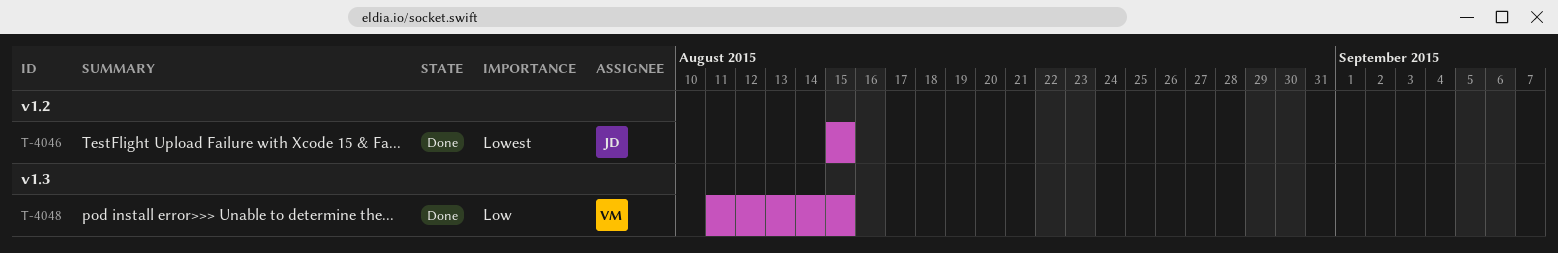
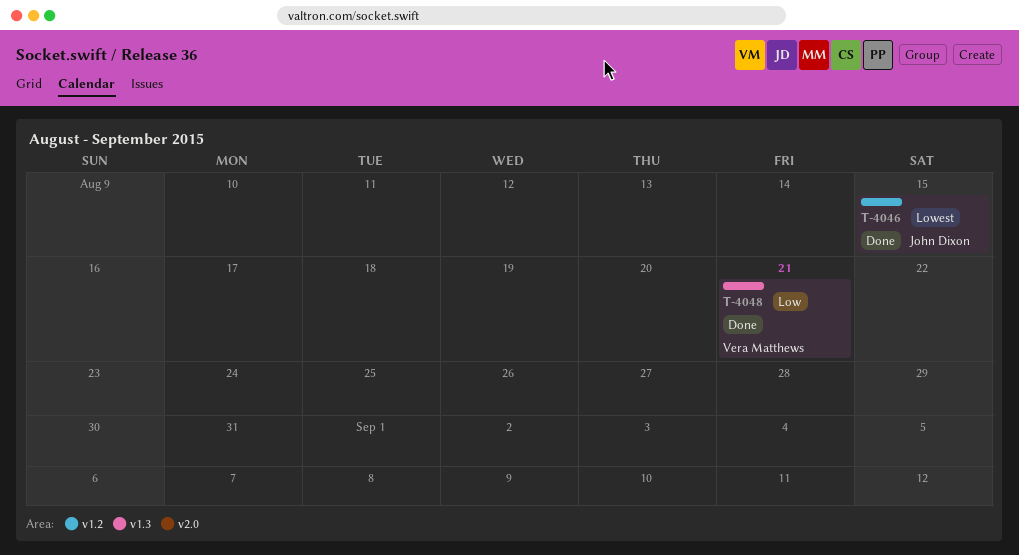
T-4048, due: Aug 15 -> Aug 21

